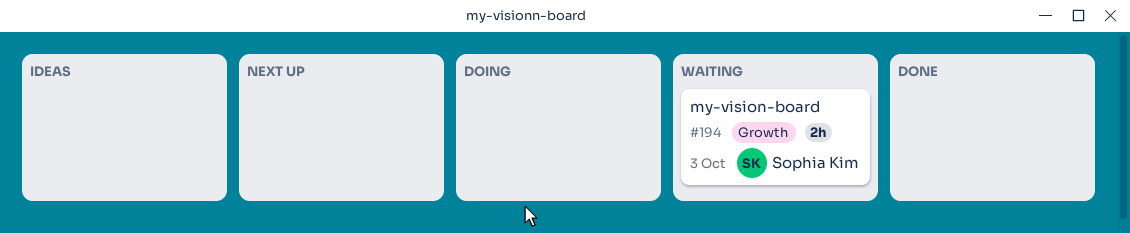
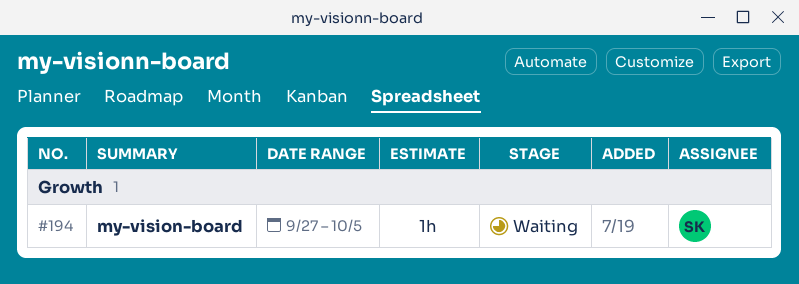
#194, estimate: 2h -> 1h
#194, due: Oct 3 -> Oct 5

